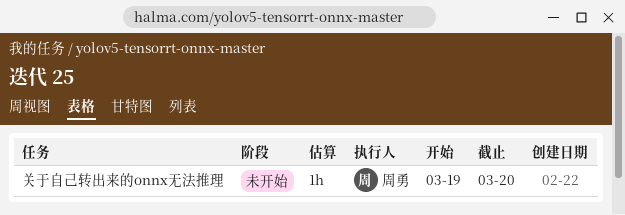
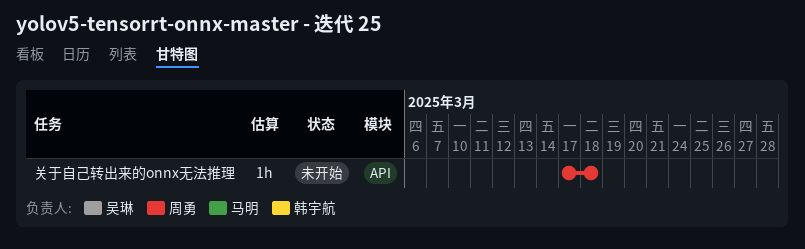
关于自己转出来的onnx无法推理, start: Mar 19 -> Mar 17
关于自己转出来的onnx无法推理, due: Mar 20 -> Mar 18

